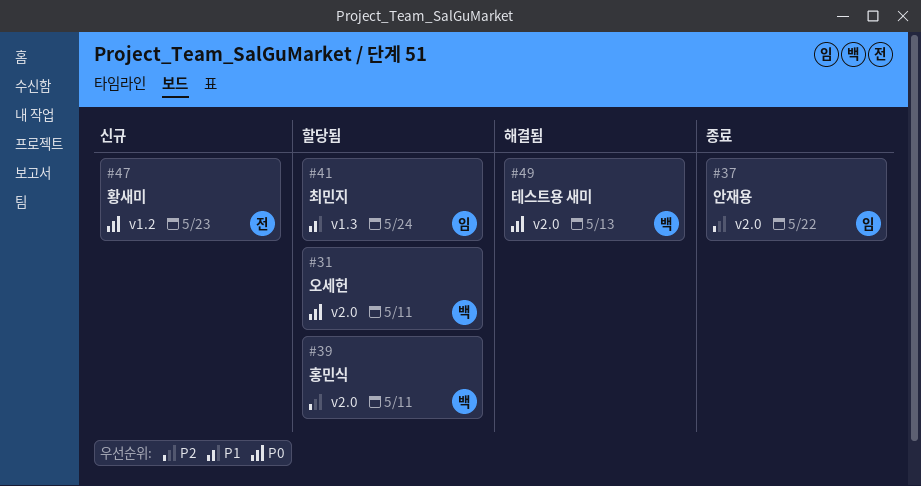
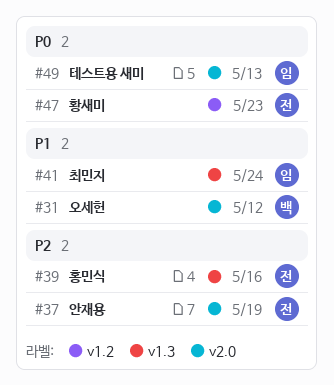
#31, priority: P0 -> P1
#31, due: May 11 -> May 12
#37, owner: 임 -> 전
#37, due: May 22 -> May 19
#39, owner: 백 -> 전
#39, label: v2.0 -> v1.3
#39, due: May 11 -> May 16
#49, owner: 백 -> 임

